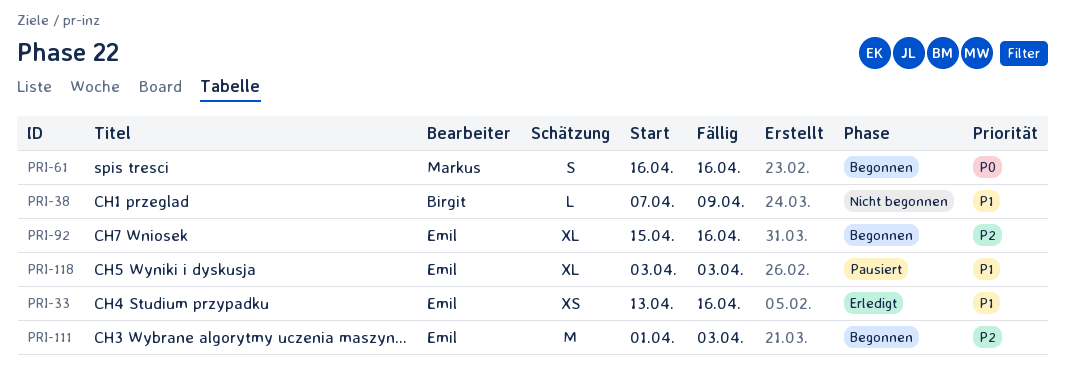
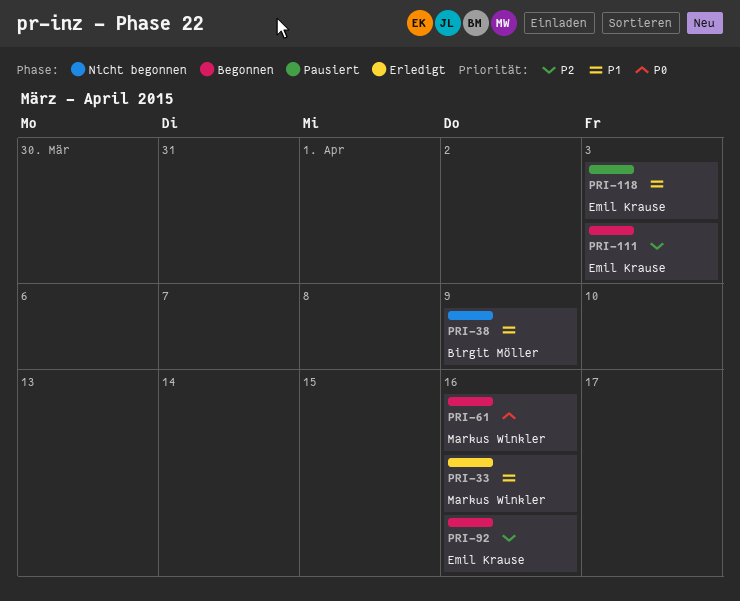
PRI-33, owner: Emil Krause -> Markus Winkler

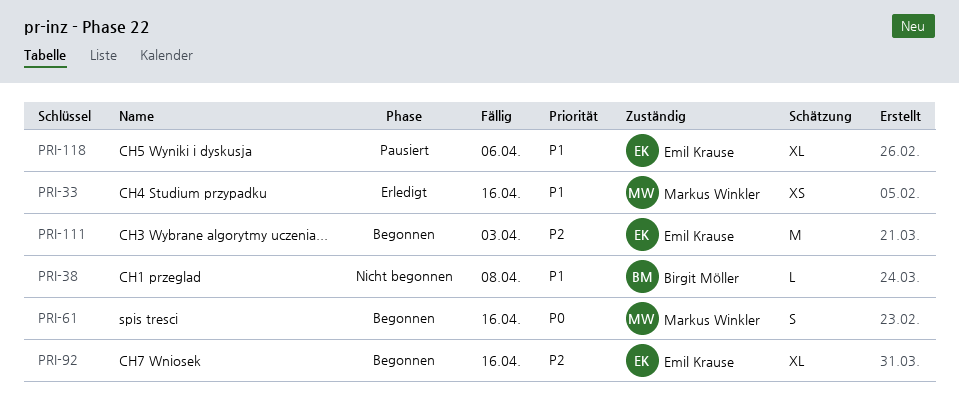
PRI-38, due: Apr 9 -> Apr 8
PRI-118, due: Apr 3 -> Apr 6

